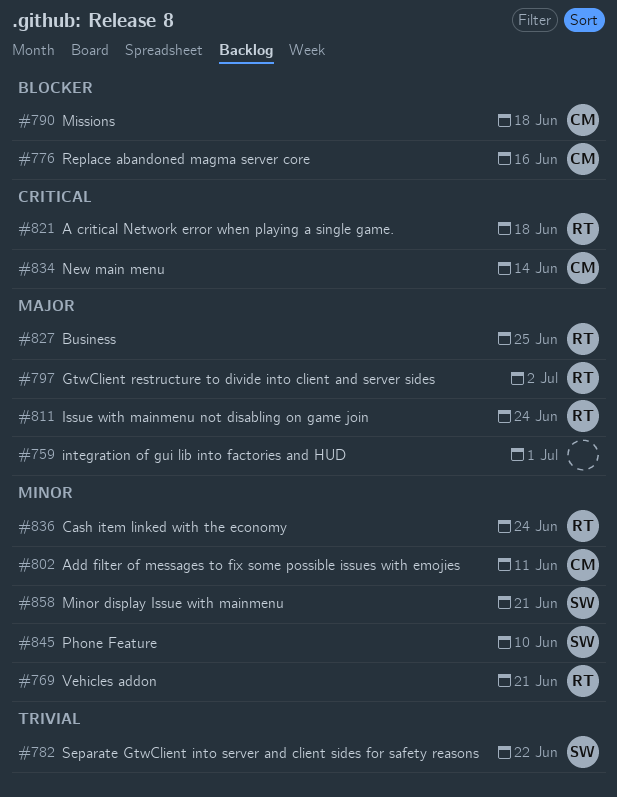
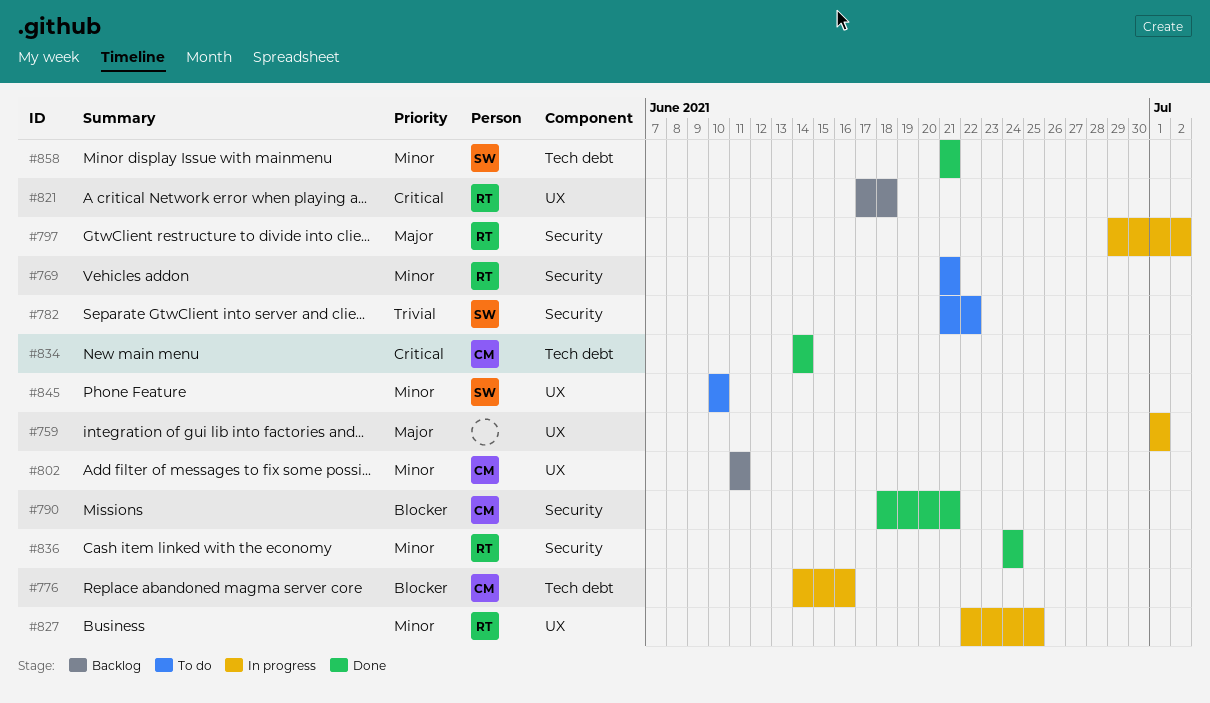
#790, due: Jun 18 -> Jun 21
#811: present -> none
#827, priority: Major -> Minor

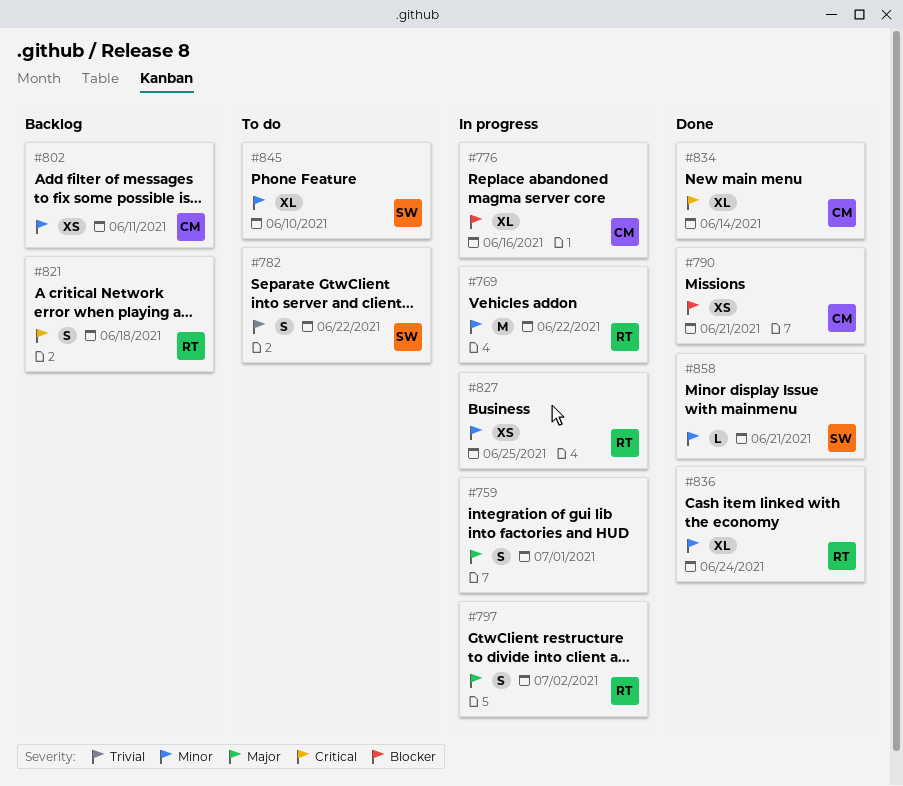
#769, status: To do -> In progress
#769, due: Jun 21 -> Jun 22

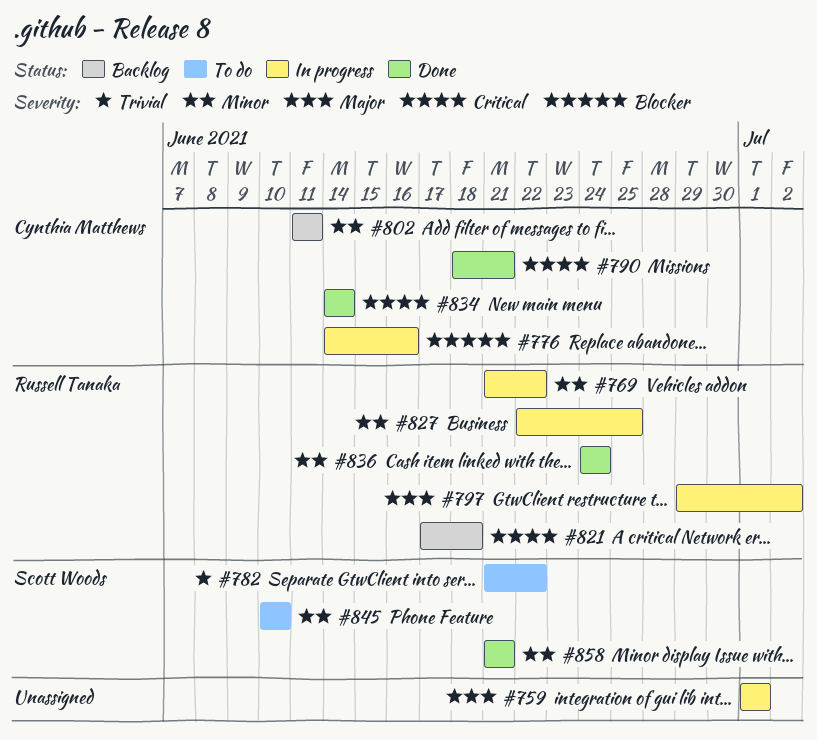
#790, priority: Blocker -> Critical

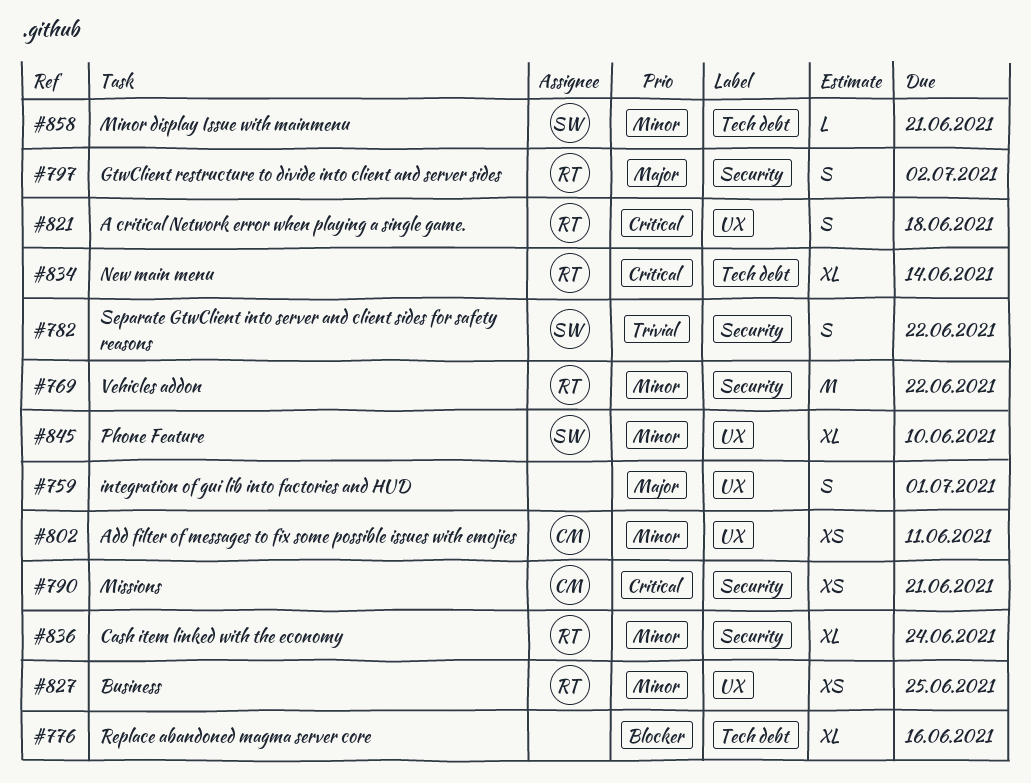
#776, owner: Cynthia Matthews -> none
#834, owner: Cynthia Matthews -> Russell Tanaka

